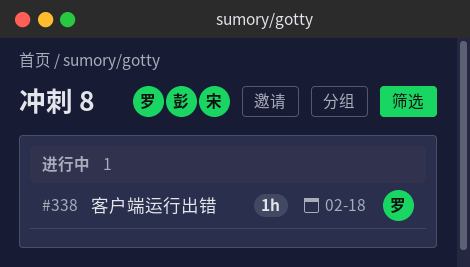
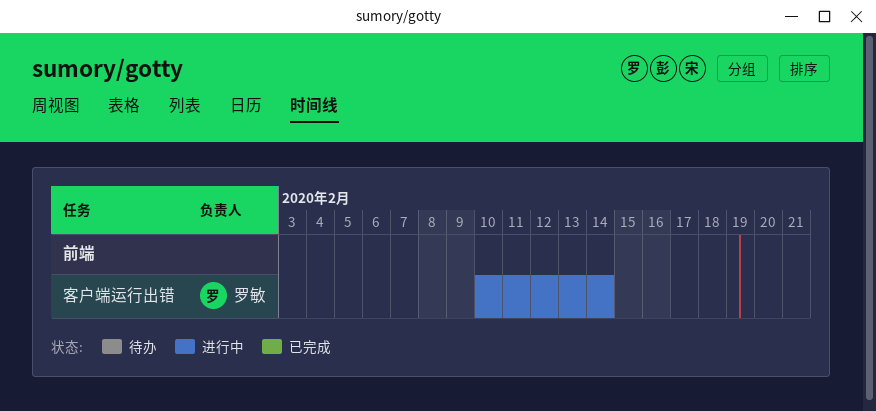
客户端运行出错, due: Feb 18 -> Feb 14

